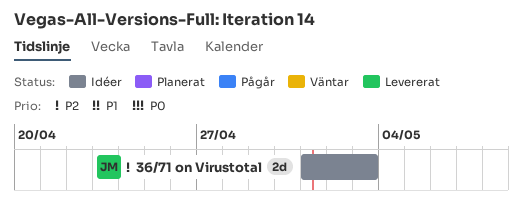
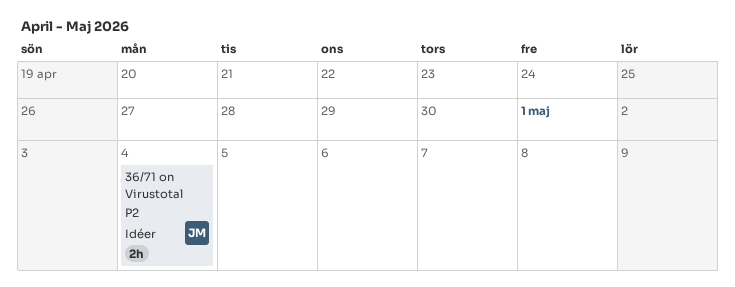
36/71 on Virustotal, estimate: 2d -> 2h
36/71 on Virustotal, due: May 3 -> May 4

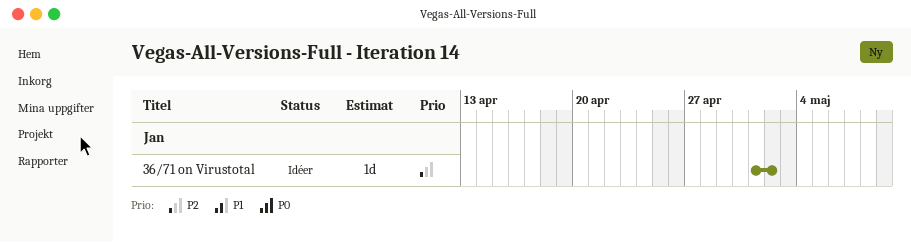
36/71 on Virustotal, estimate: 2h -> 1d
36/71 on Virustotal, due: May 4 -> May 2

